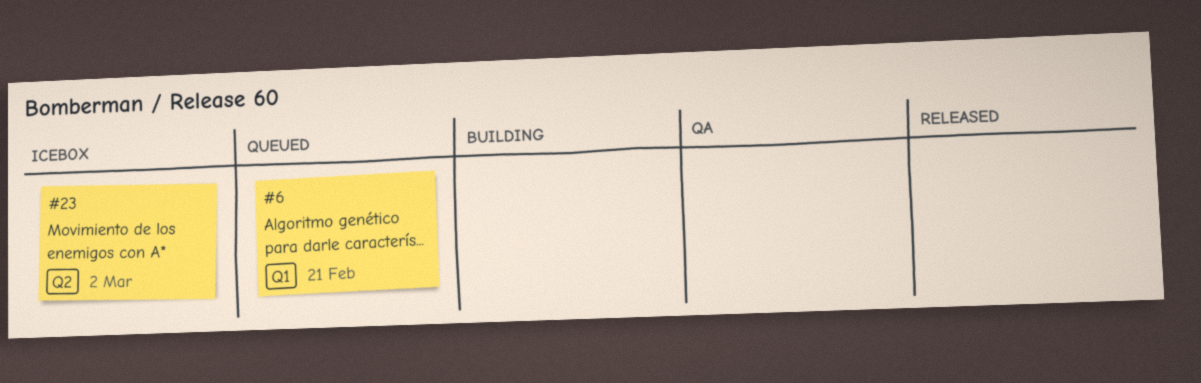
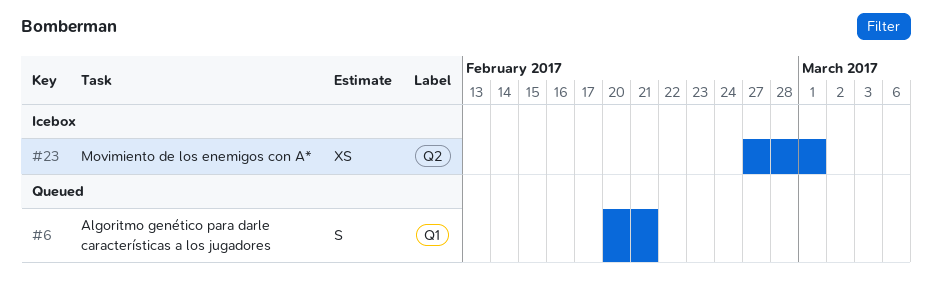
#23, due: Mar 2 -> Mar 1

